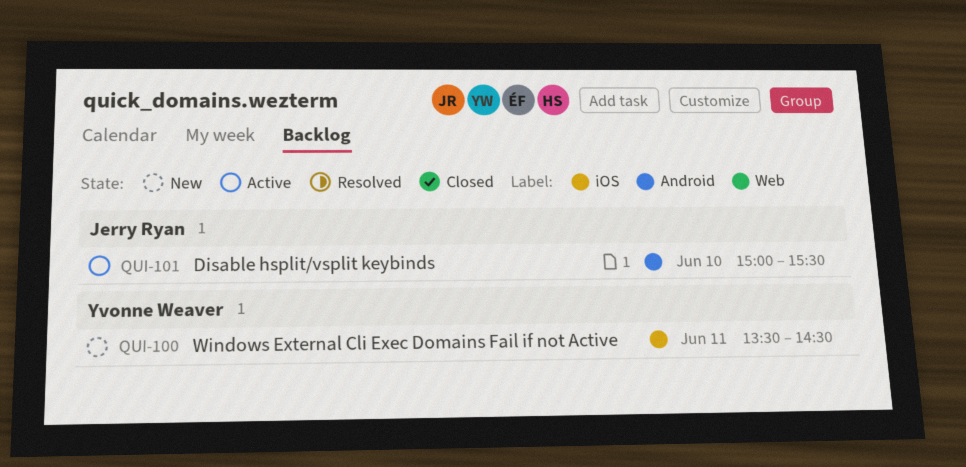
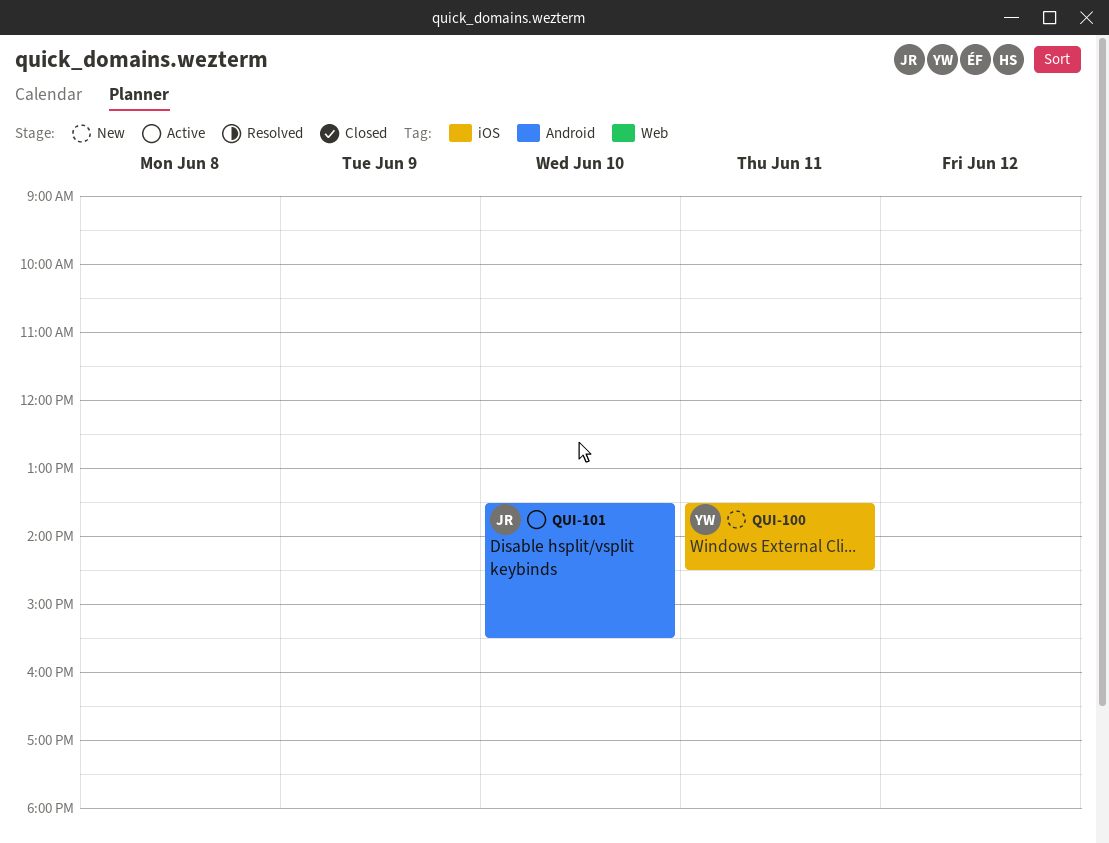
QUI-101, begins: 15:00 -> 13:30

